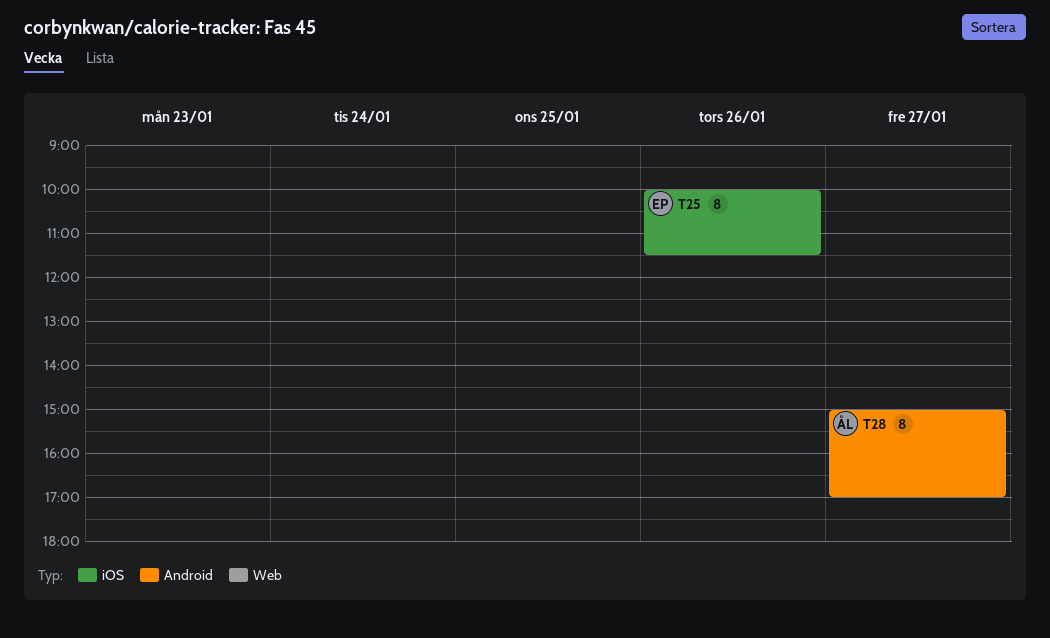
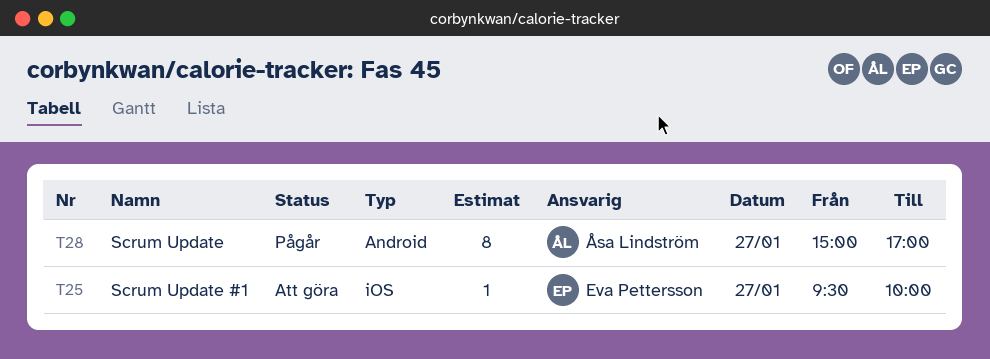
T25, estimate: 8 -> 1
T25, day: Jan 26 -> Jan 27
T25, begins: 10:00 -> 09:30
T25, ends: 11:30 -> 10:00

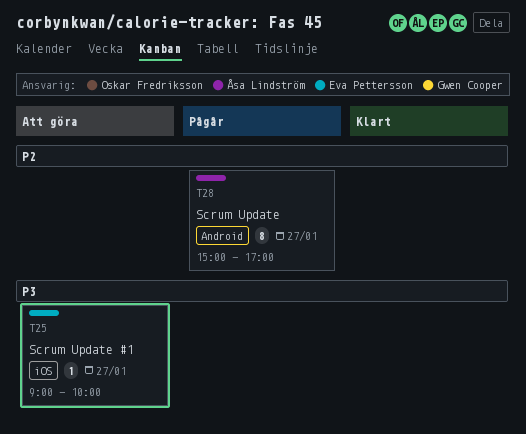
T25, begins: 09:30 -> 09:00

